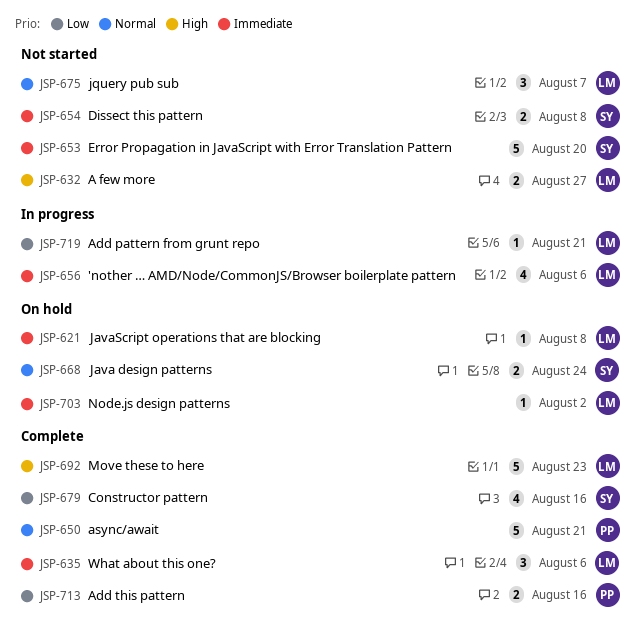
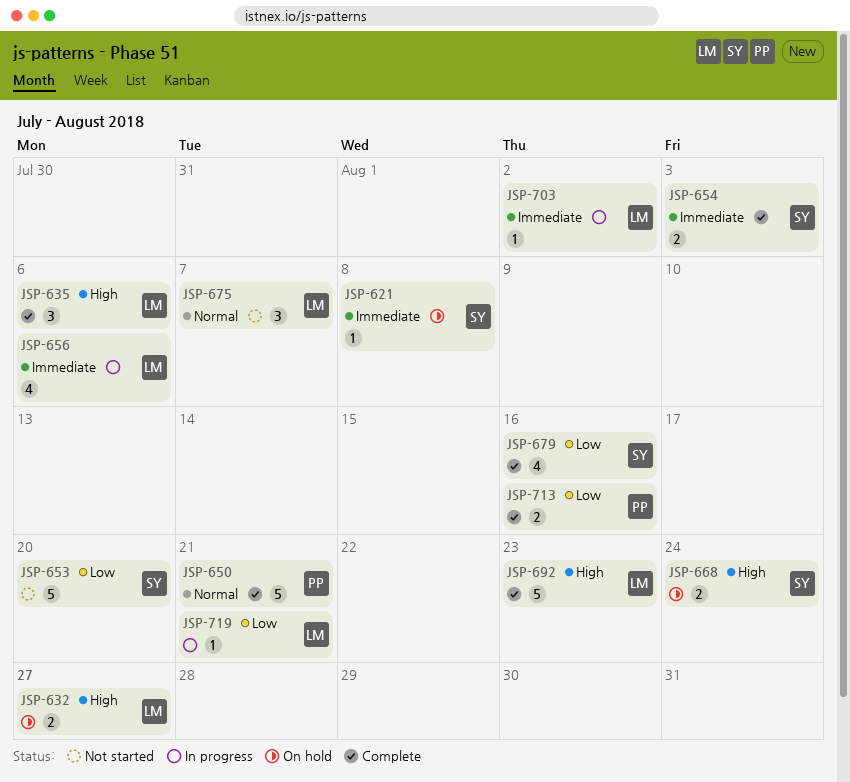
JSP-621, owner: LM -> SY
JSP-632, status: Not started -> On hold
JSP-635, priority: Immediate -> High
JSP-653, priority: Immediate -> Low
JSP-654, status: Not started -> Complete
JSP-654, due: Aug 8 -> Aug 3
JSP-668, priority: Normal -> High
JSP-703, status: On hold -> In progress

